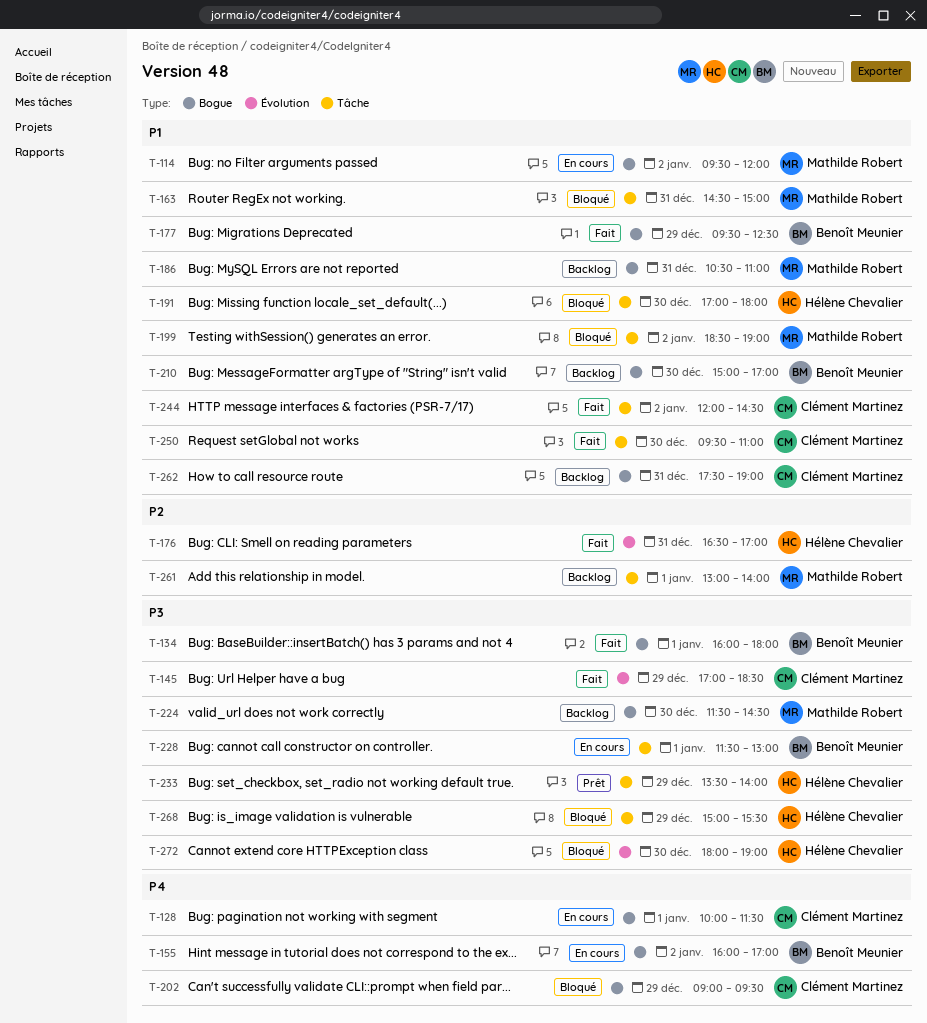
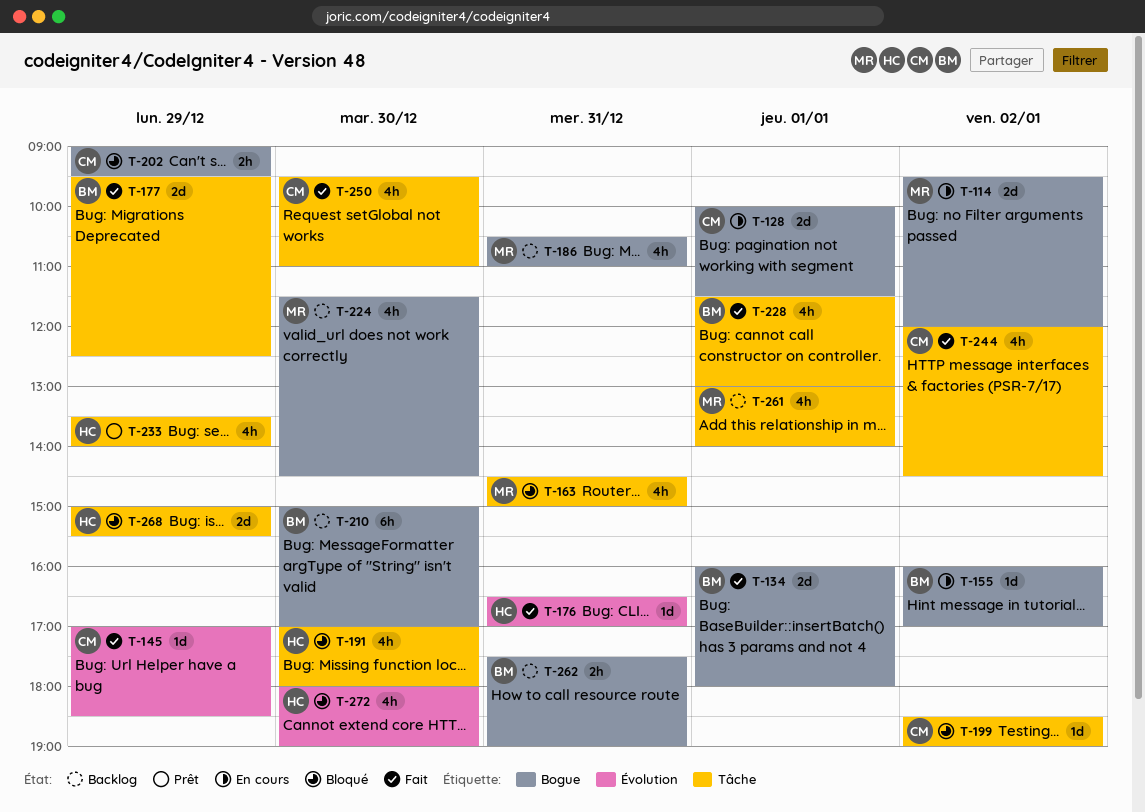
T-177, label: Bogue -> Tâche
T-199, owner: Mathilde Robert -> Clément Martinez
T-228, status: En cours -> Fait
T-262, owner: Clément Martinez -> Benoît Meunier

